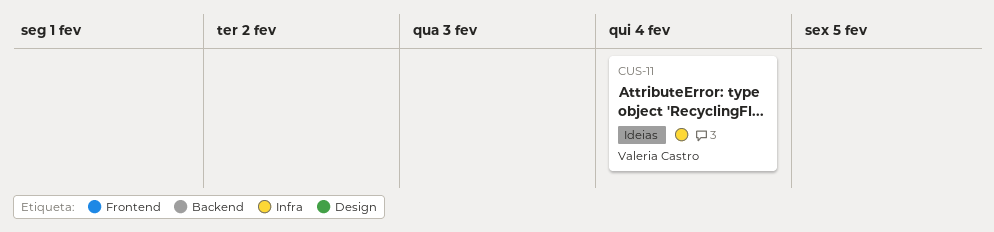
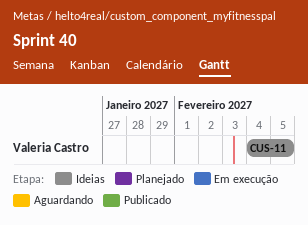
CUS-11, due: Feb 4 -> Feb 5

